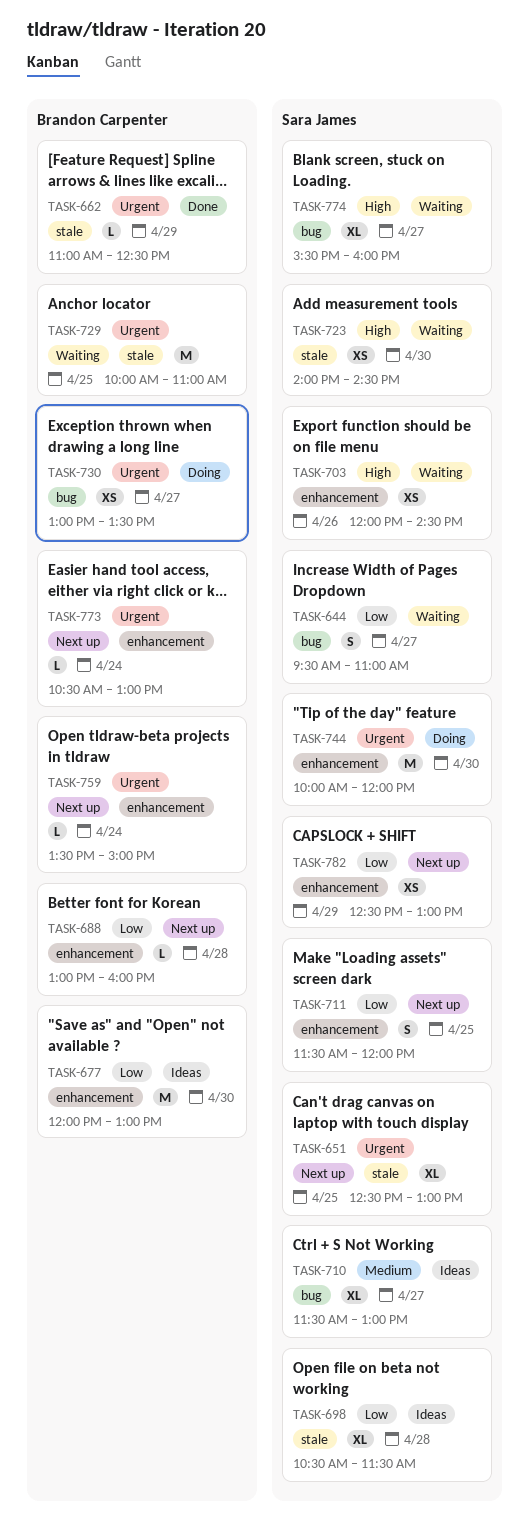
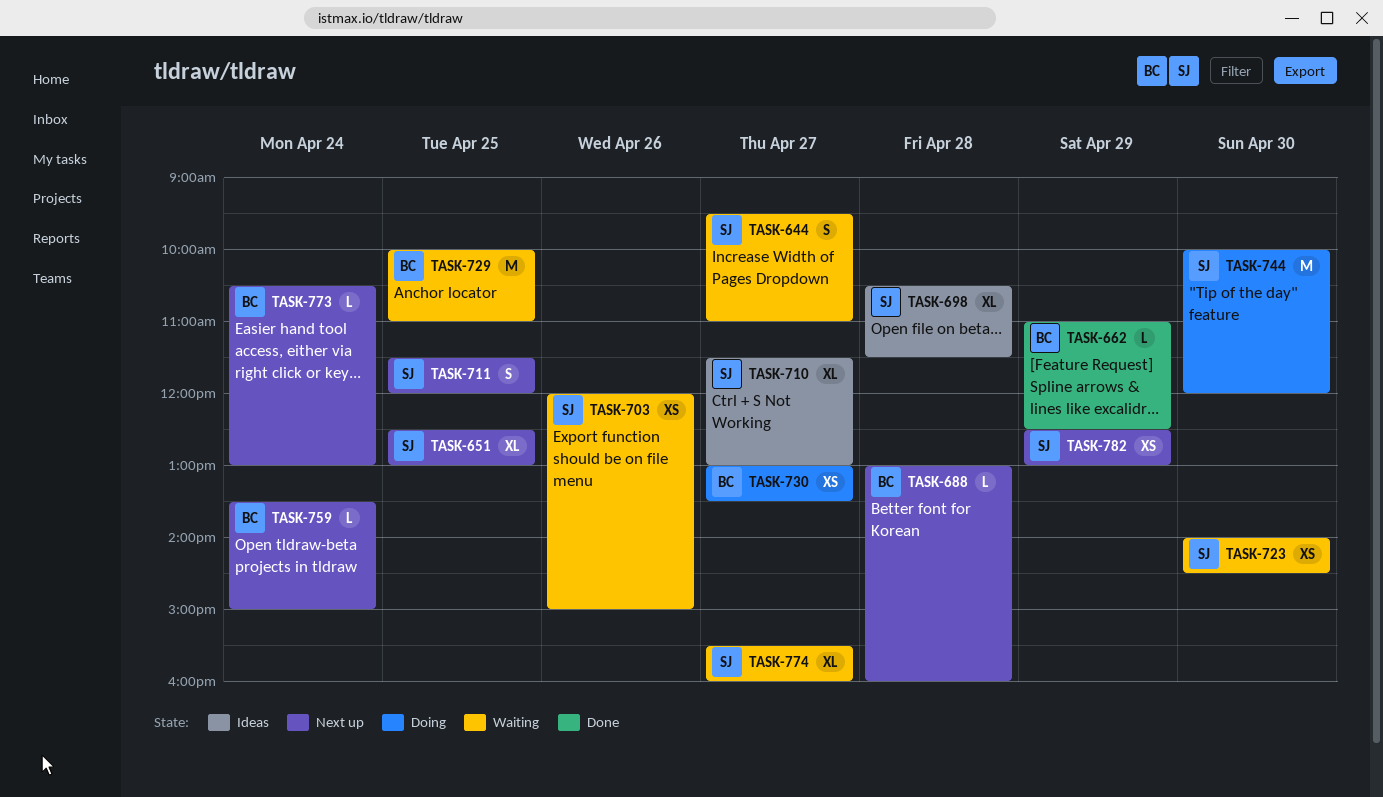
TASK-677: present -> none
TASK-703, ends: 14:30 -> 15:00

